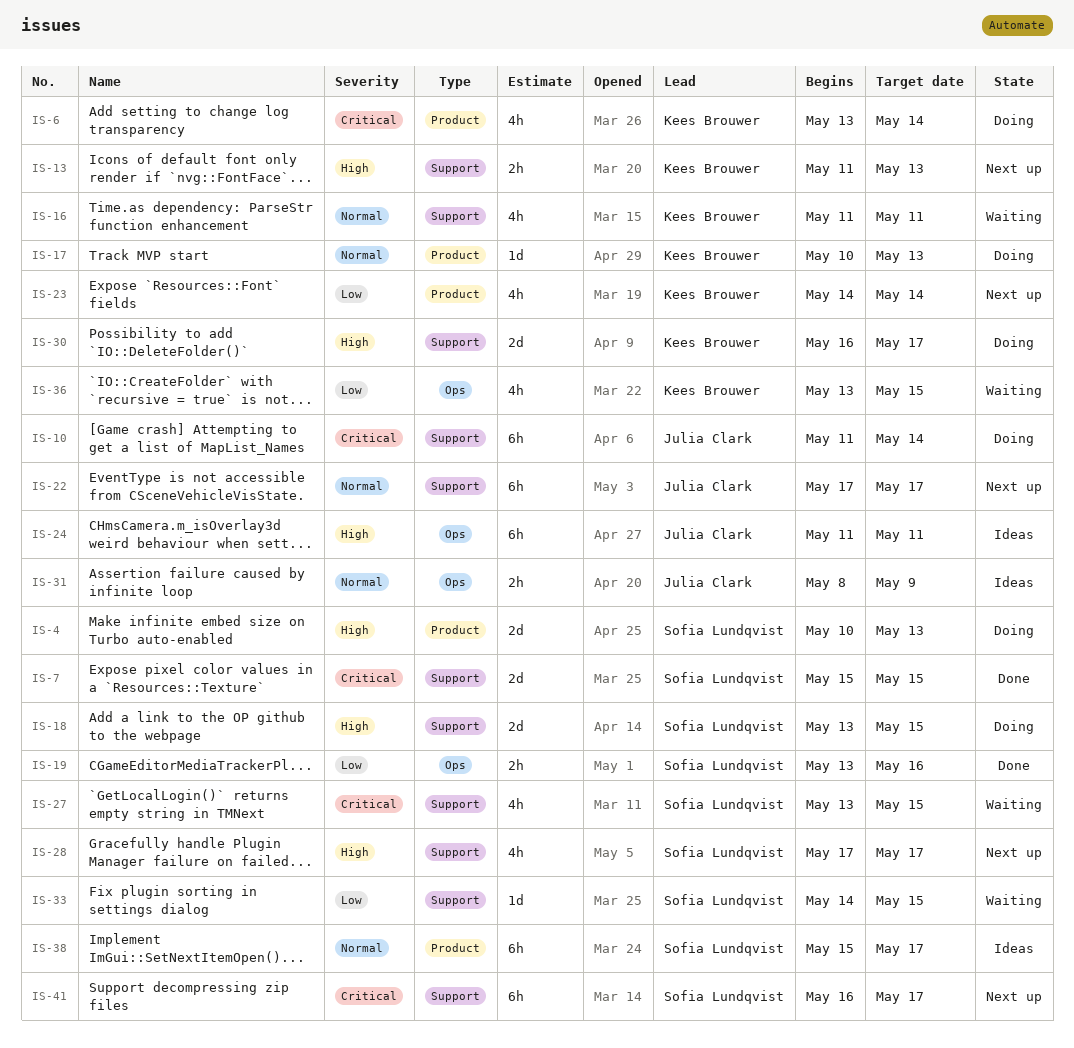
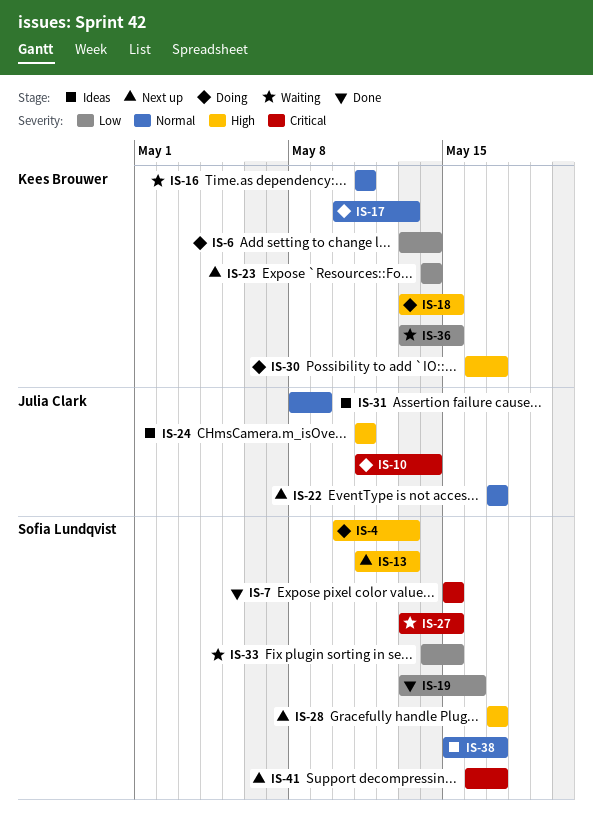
IS-6, priority: Critical -> Low
IS-13, owner: Kees Brouwer -> Sofia Lundqvist
IS-18, owner: Sofia Lundqvist -> Kees Brouwer

